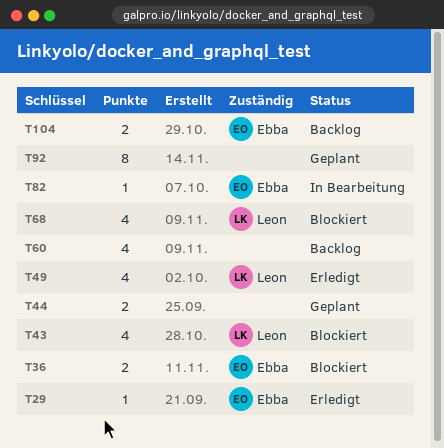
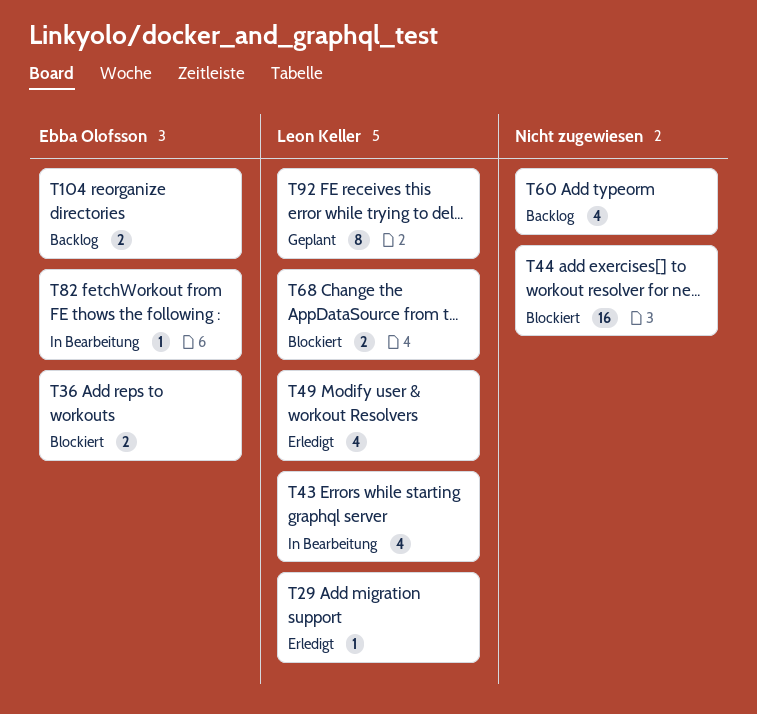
T29, owner: Ebba Olofsson -> Leon Keller
T43, status: Blockiert -> In Bearbeitung
T44, status: Geplant -> Blockiert
T44, estimate: 2 -> 16
T68, estimate: 4 -> 2
T92, owner: none -> Leon Keller

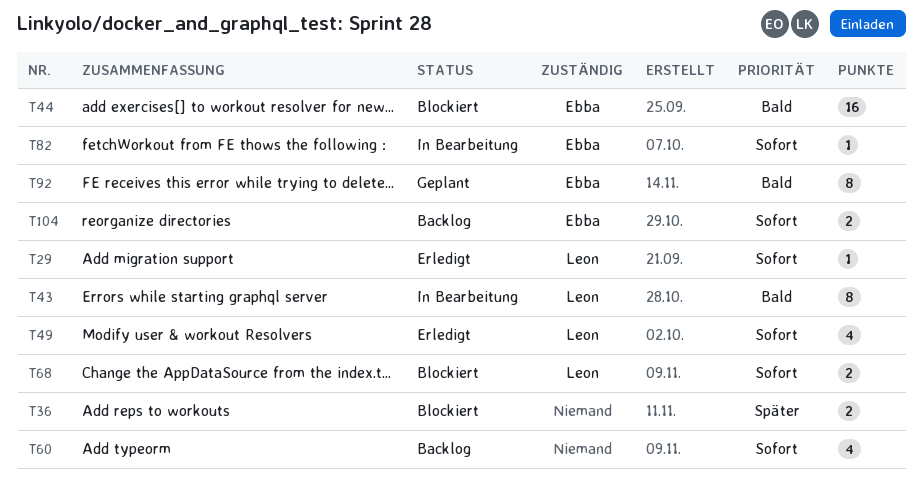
T36, owner: Ebba Olofsson -> none
T43, estimate: 4 -> 8
T44, owner: none -> Ebba Olofsson
T92, owner: Leon Keller -> Ebba Olofsson

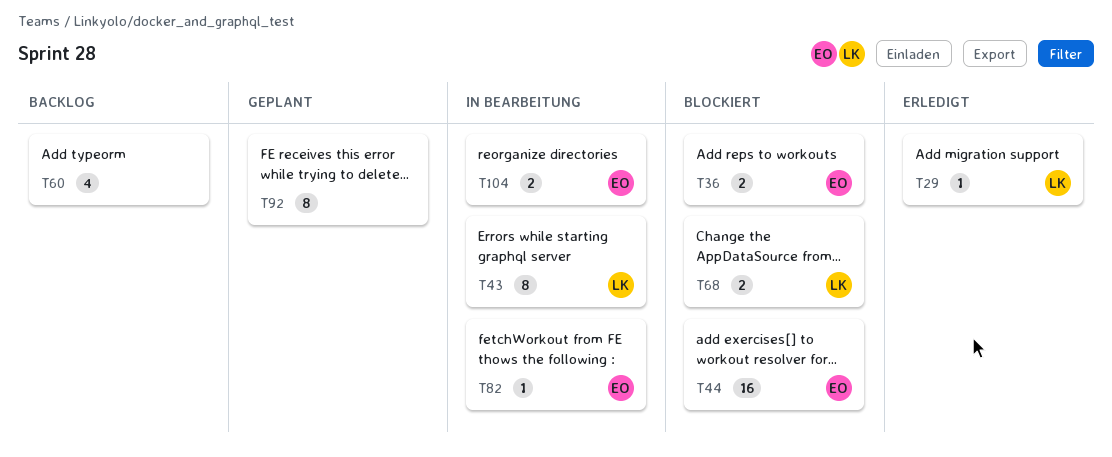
T36, owner: none -> Ebba
T49: present -> none
T92, owner: Ebba -> none
T104, status: Backlog -> In Bearbeitung

